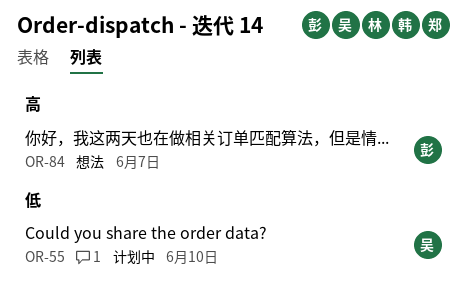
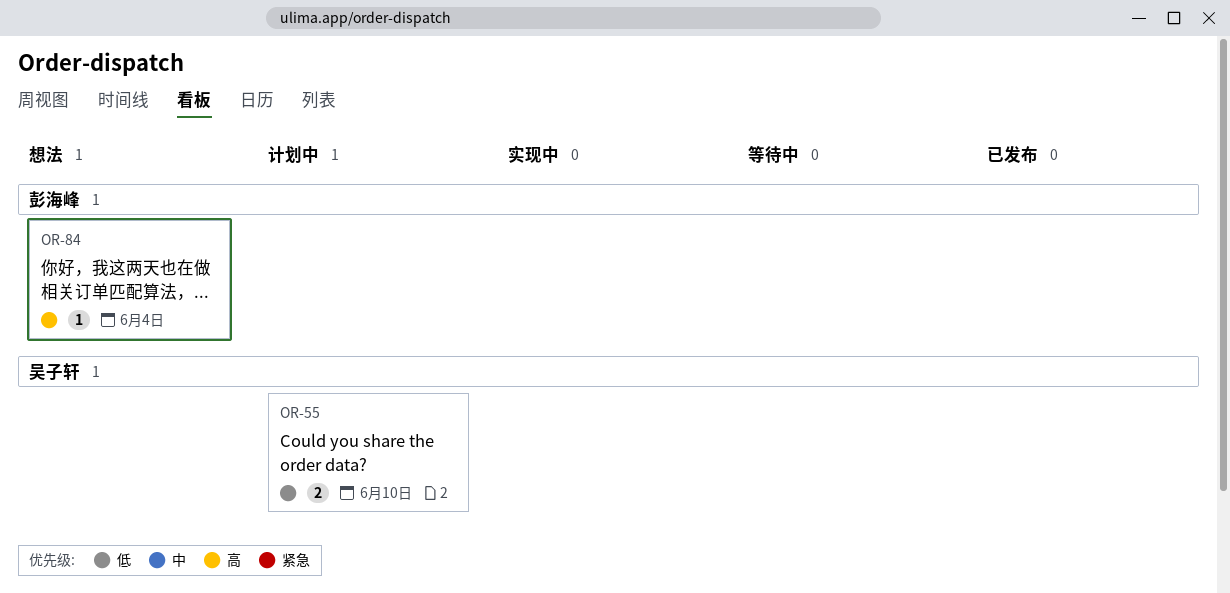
OR-84, due: Jun 7 -> Jun 4

